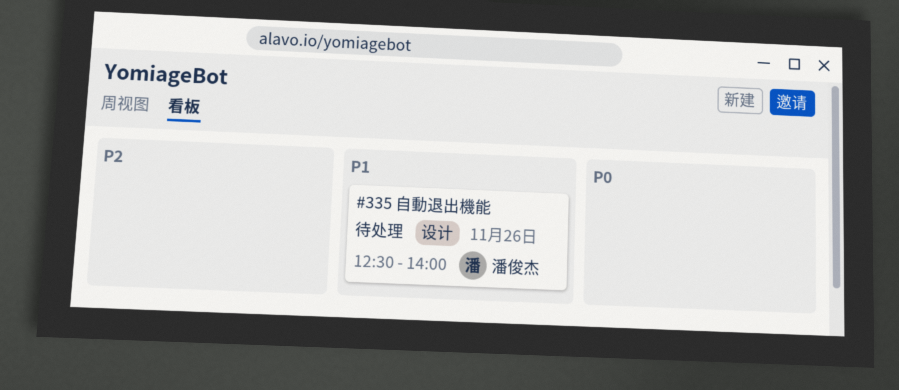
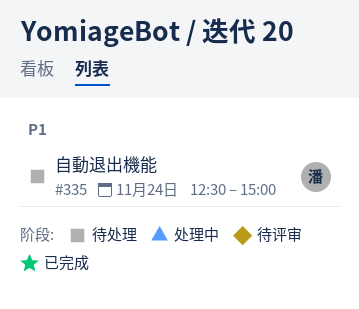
#335, day: Nov 26 -> Nov 24
#335, ends: 14:00 -> 15:00

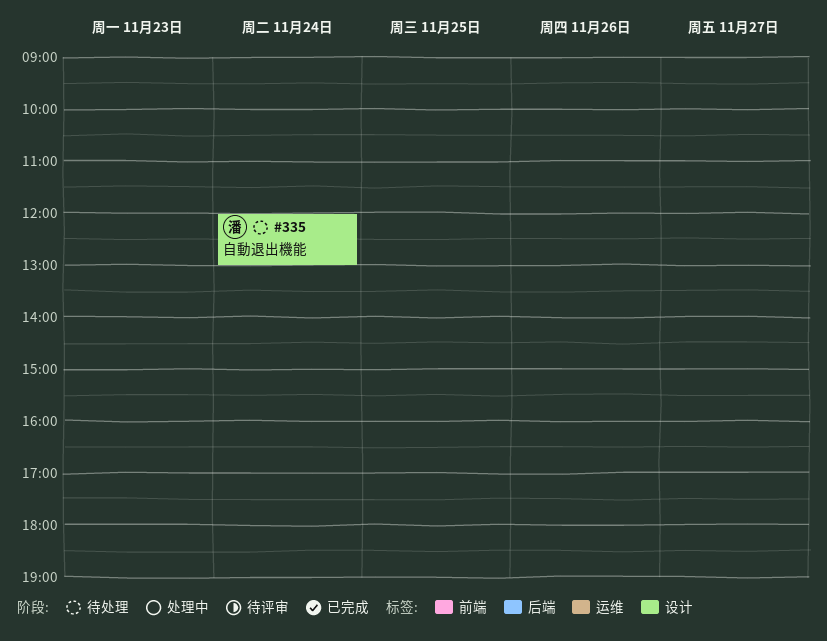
#335, begins: 12:30 -> 12:00
#335, ends: 15:00 -> 13:00

